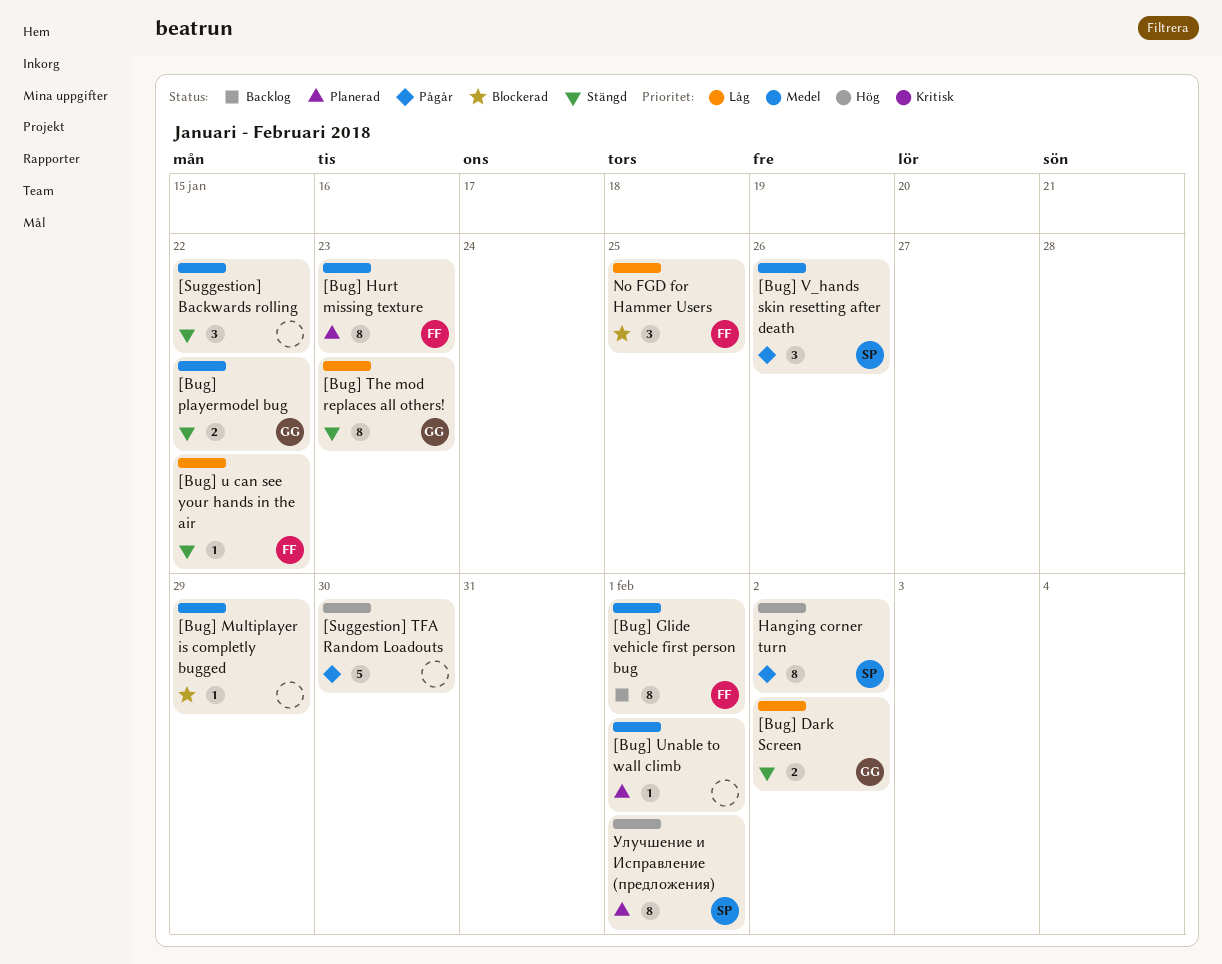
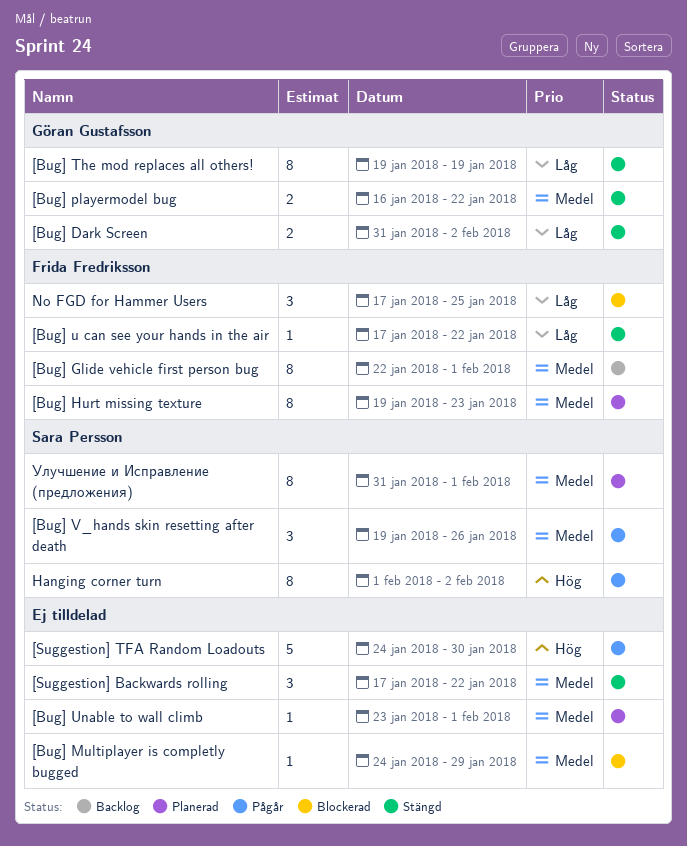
[Bug] The mod replaces all others!, due: Jan 23 -> Jan 19
Улучшение и Исправление (предложения), priority: Hög -> Medel

